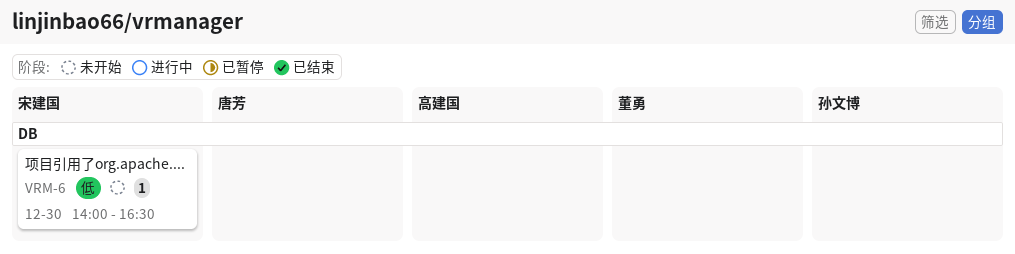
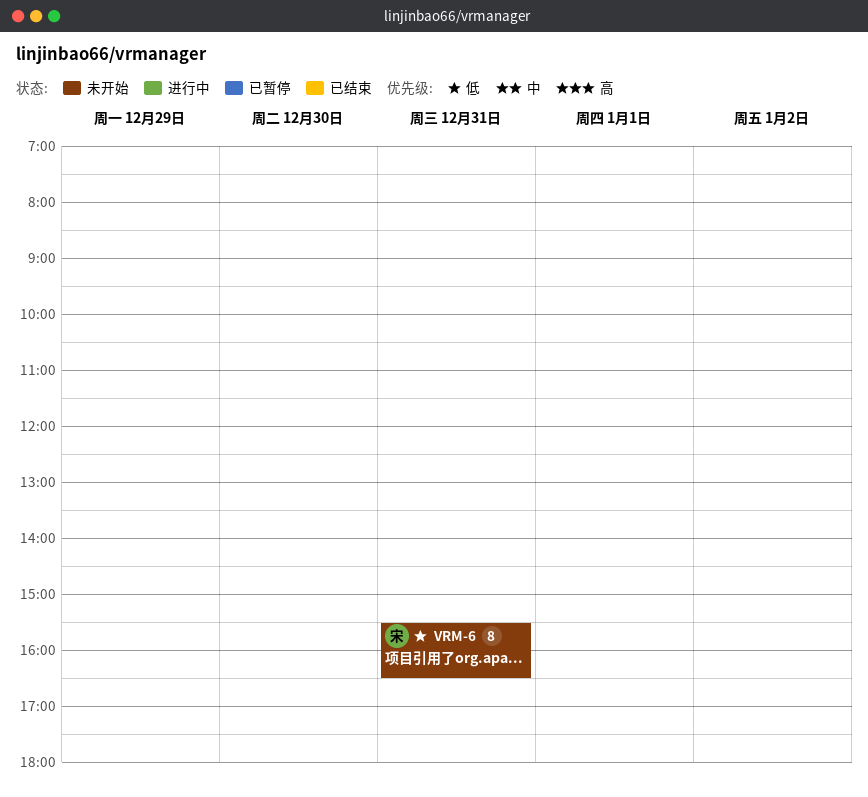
VRM-6, estimate: 1 -> 8
VRM-6, day: Dec 30 -> Dec 31
VRM-6, begins: 14:00 -> 15:30

